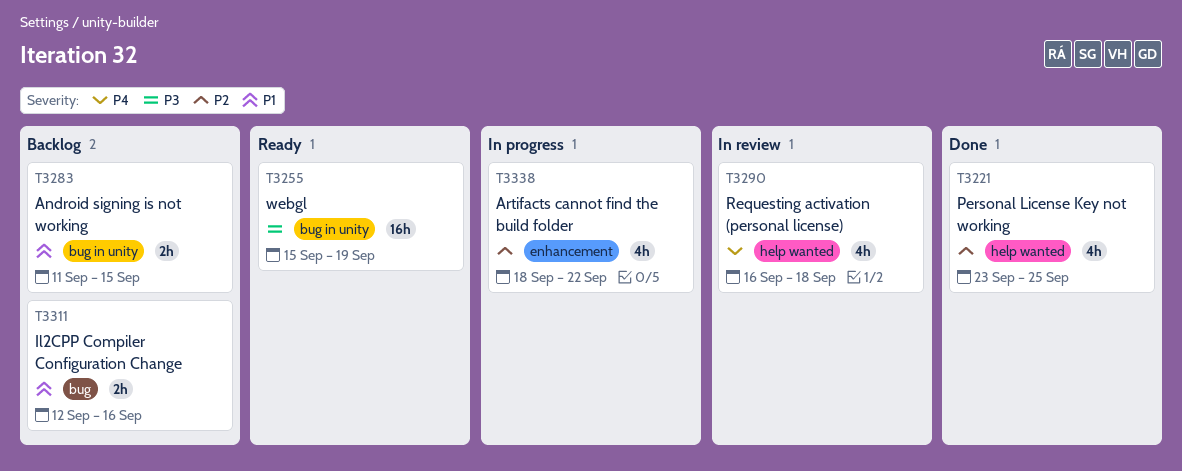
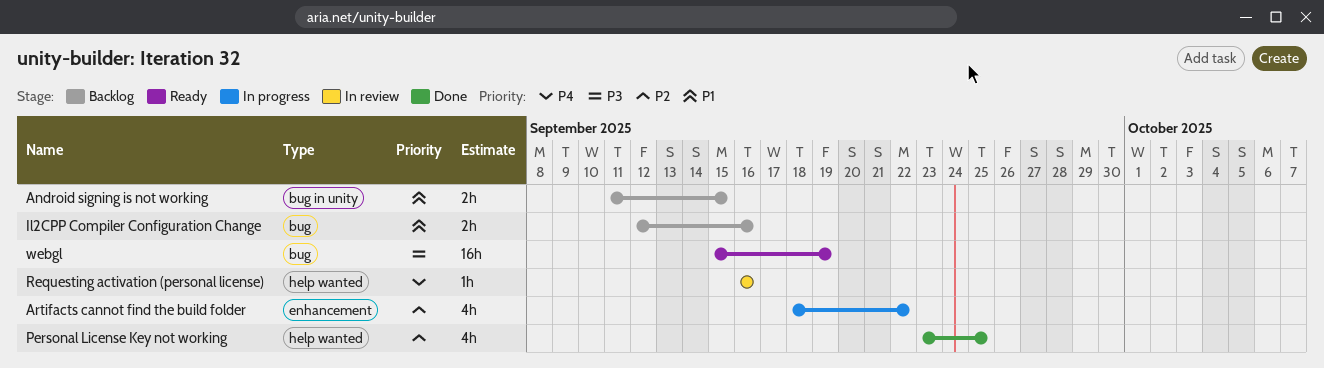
Requesting activation (personal license), estimate: 4h -> 1h
Requesting activation (personal license), due: Sep 18 -> Sep 16
webgl, label: bug in unity -> bug

